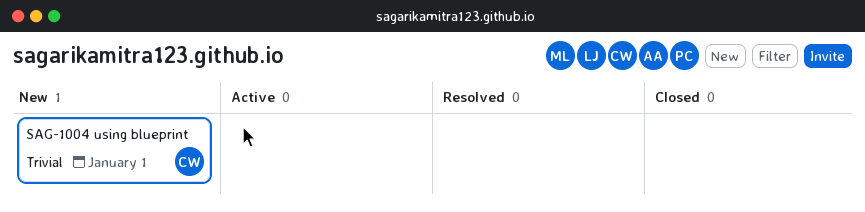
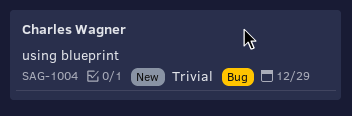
SAG-1004, due: Jan 1 -> Dec 29

